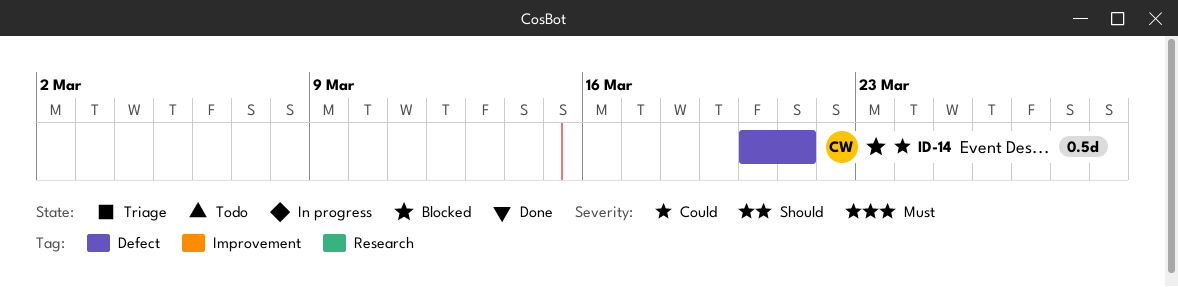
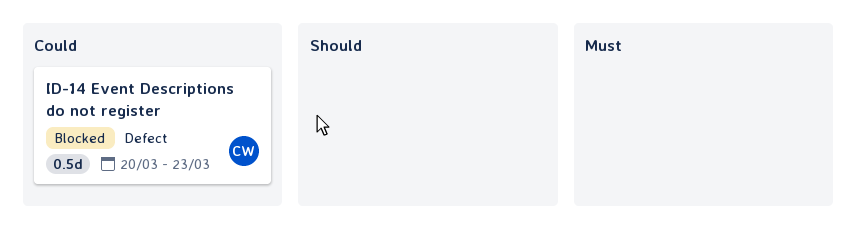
ID-14, due: Mar 21 -> Mar 23

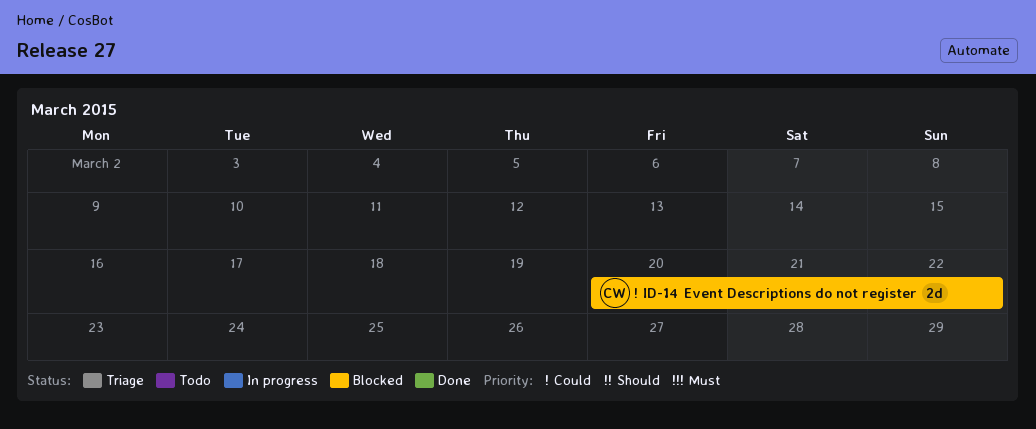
ID-14, estimate: 0.5d -> 2d
ID-14, due: Mar 23 -> Mar 22

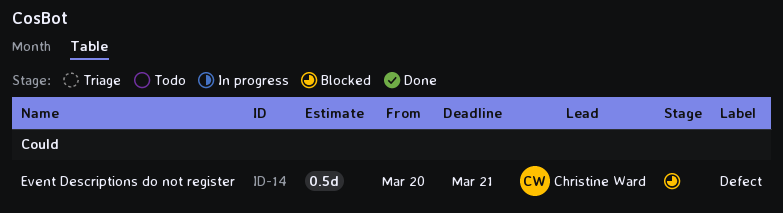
ID-14, estimate: 2d -> 0.5d
ID-14, due: Mar 22 -> Mar 21

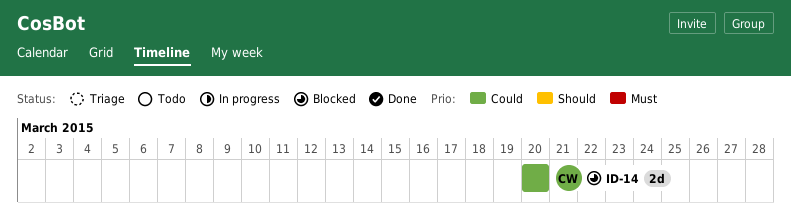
ID-14, estimate: 0.5d -> 2d
ID-14, due: Mar 21 -> Mar 20

